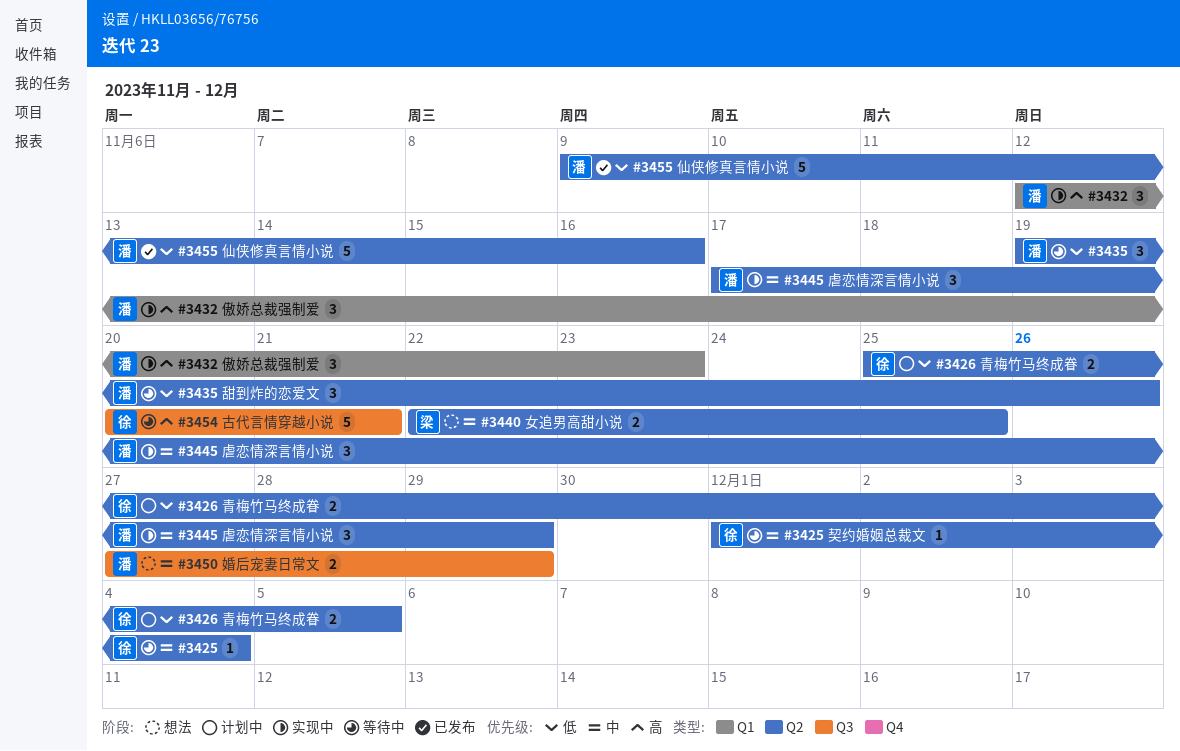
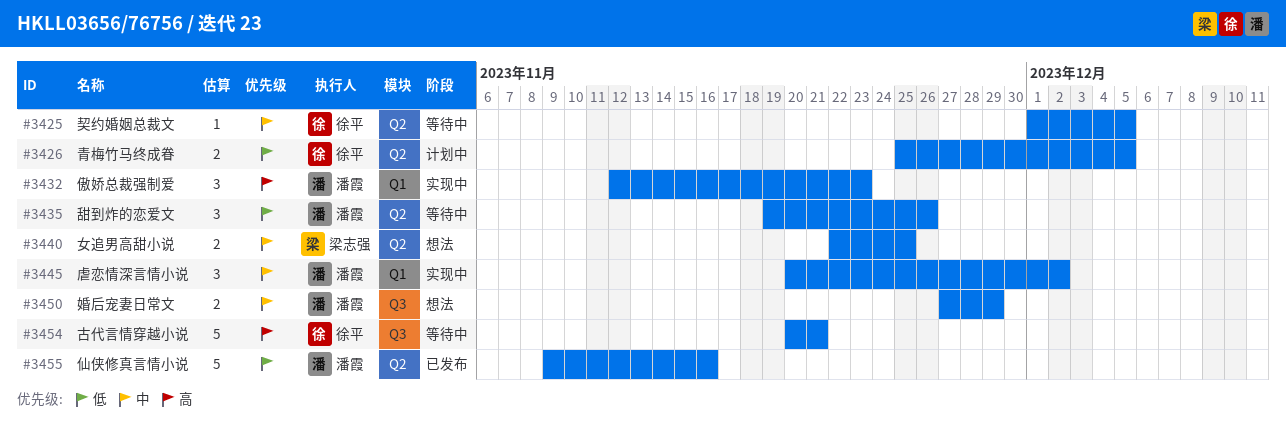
#3425, due: Dec 4 -> Dec 5
#3445, label: Q2 -> Q1
#3445, start: Nov 17 -> Nov 20
#3445, due: Nov 29 -> Dec 2

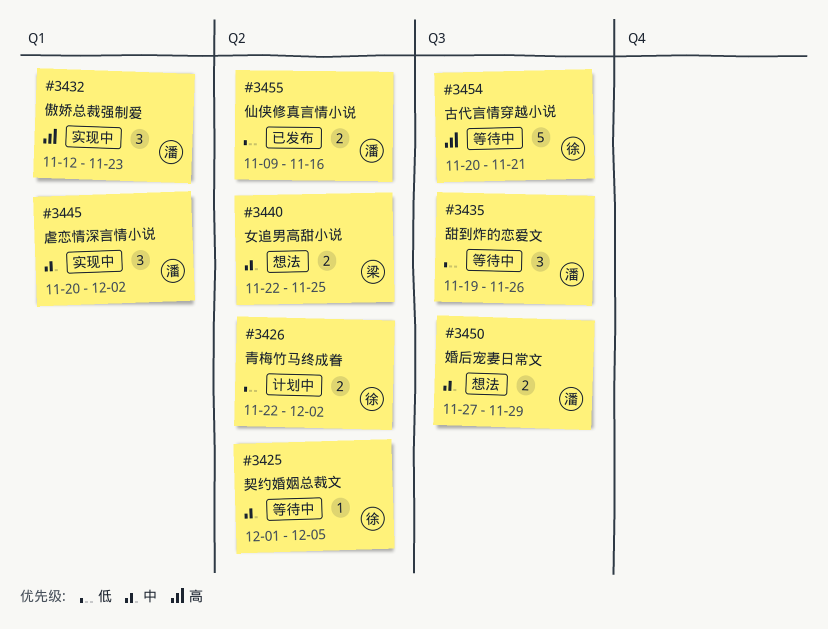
#3426, start: Nov 25 -> Nov 22
#3426, due: Dec 5 -> Dec 2
#3435, label: Q2 -> Q3
#3455, estimate: 5 -> 2

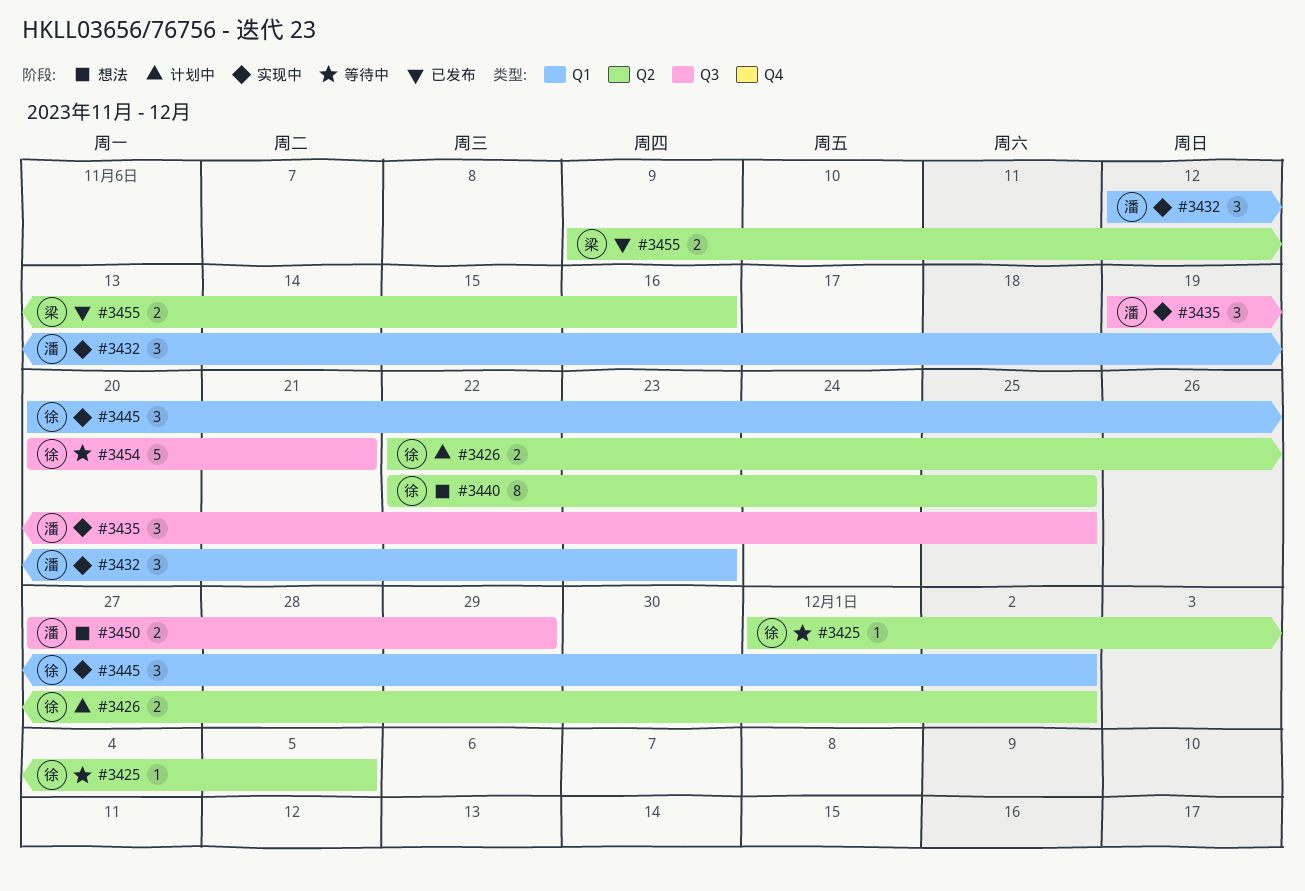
#3435, status: 等待中 -> 实现中
#3435, due: Nov 26 -> Nov 25
#3440, owner: 梁 -> 徐
#3440, estimate: 2 -> 8
#3445, owner: 潘 -> 徐
#3455, owner: 潘 -> 梁

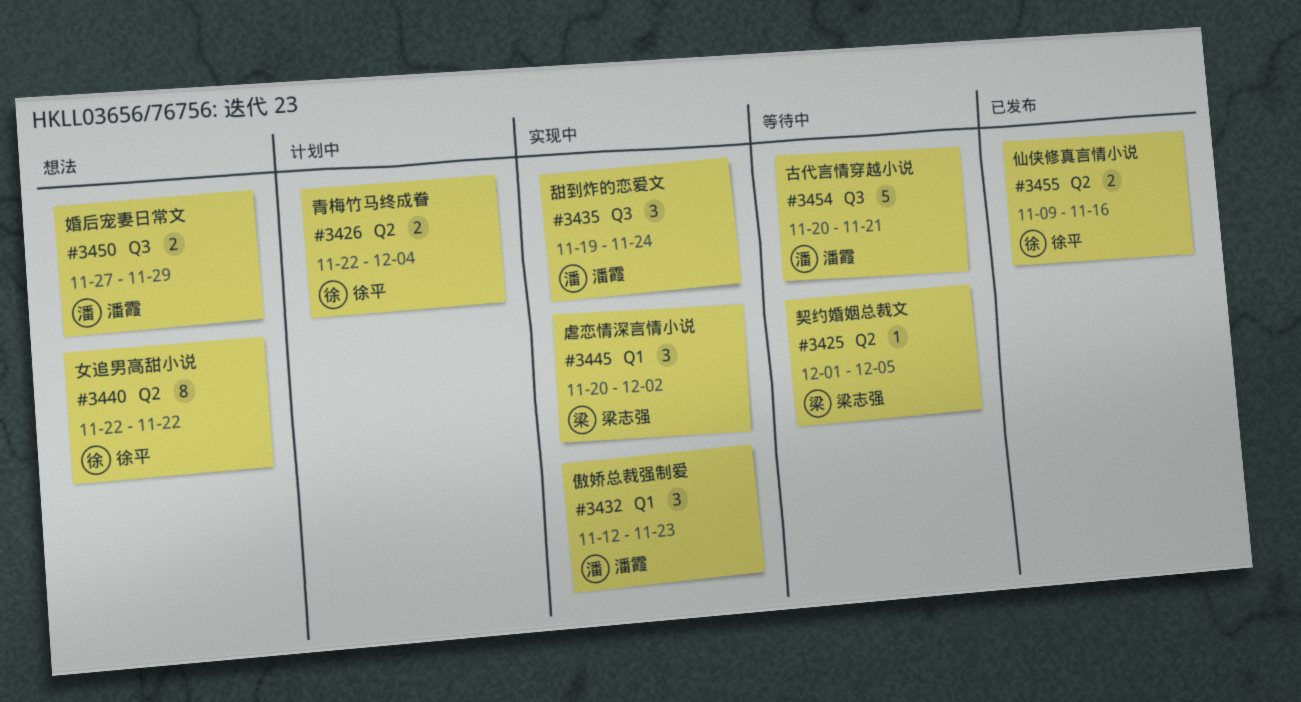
#3425, owner: 徐平 -> 梁志强
#3426, due: Dec 2 -> Dec 4
#3435, due: Nov 25 -> Nov 24
#3440, due: Nov 25 -> Nov 22
#3445, owner: 徐平 -> 梁志强
#3454, owner: 徐平 -> 潘霞
#3455, owner: 梁志强 -> 徐平

